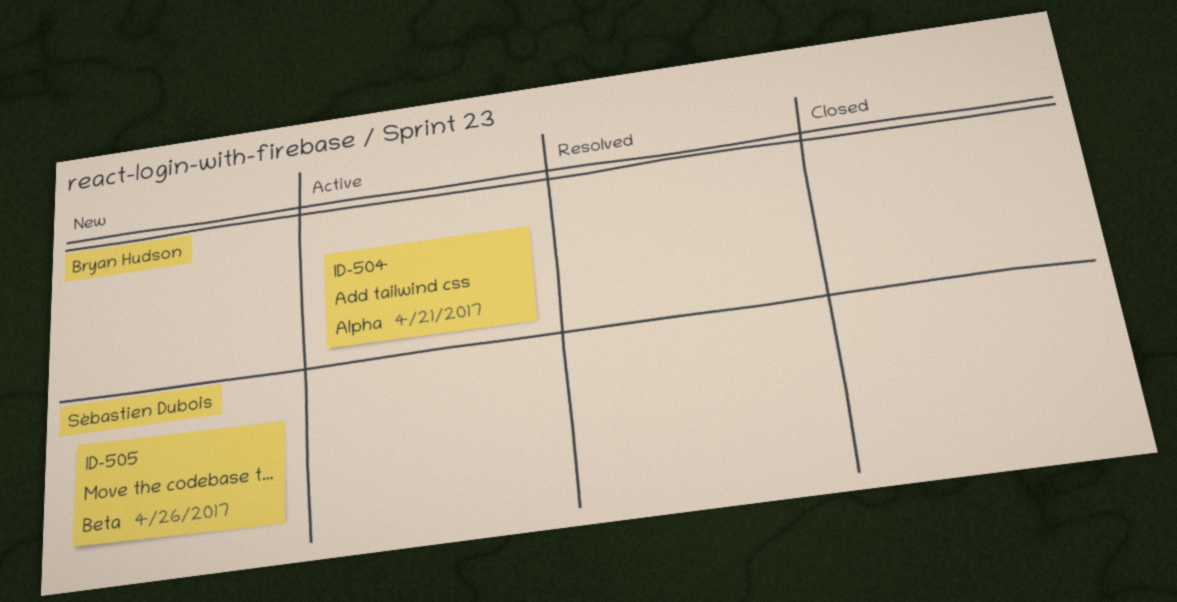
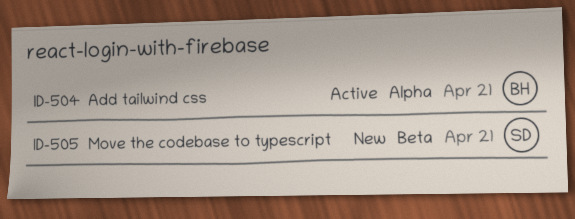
ID-505, due: Apr 26 -> Apr 21

